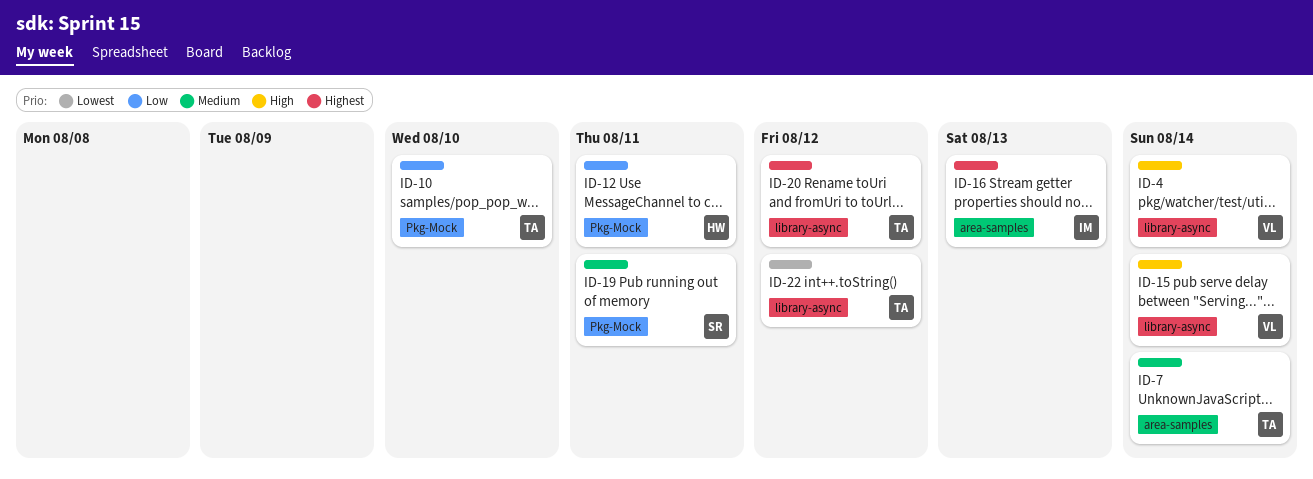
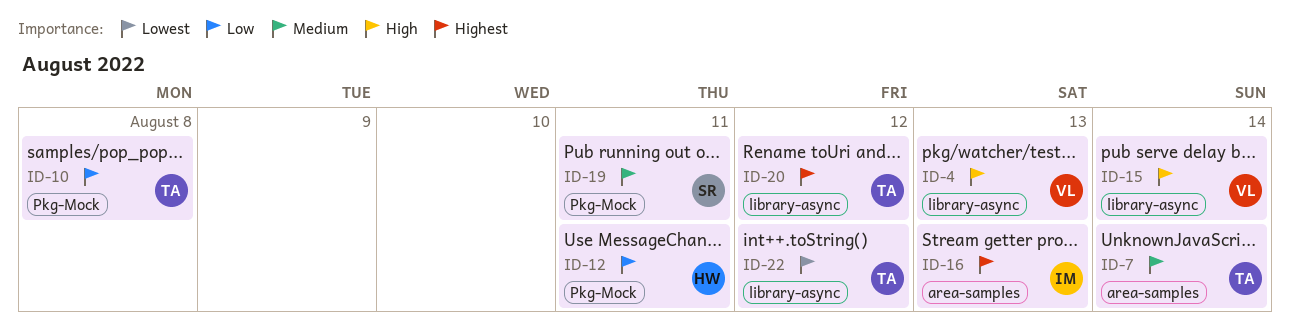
ID-4, due: Aug 14 -> Aug 13
ID-10, due: Aug 10 -> Aug 8

